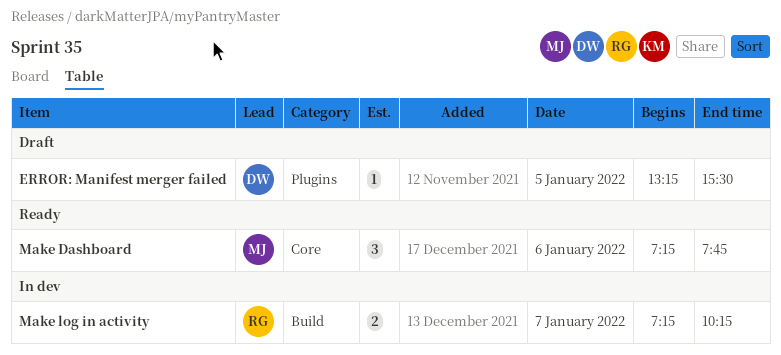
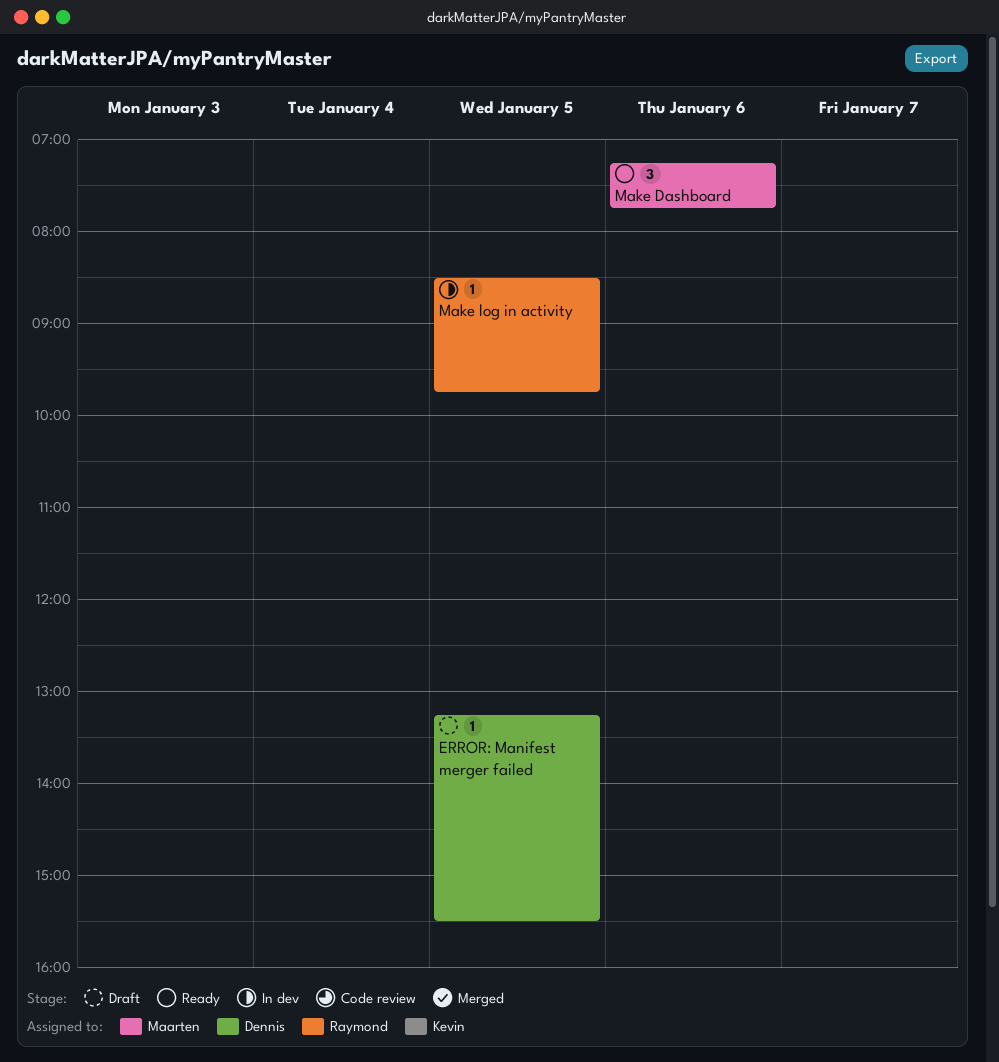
Make log in activity, estimate: 2 -> 1
Make log in activity, day: Jan 7 -> Jan 5
Make log in activity, begins: 07:15 -> 08:30
Make log in activity, ends: 10:15 -> 09:45

